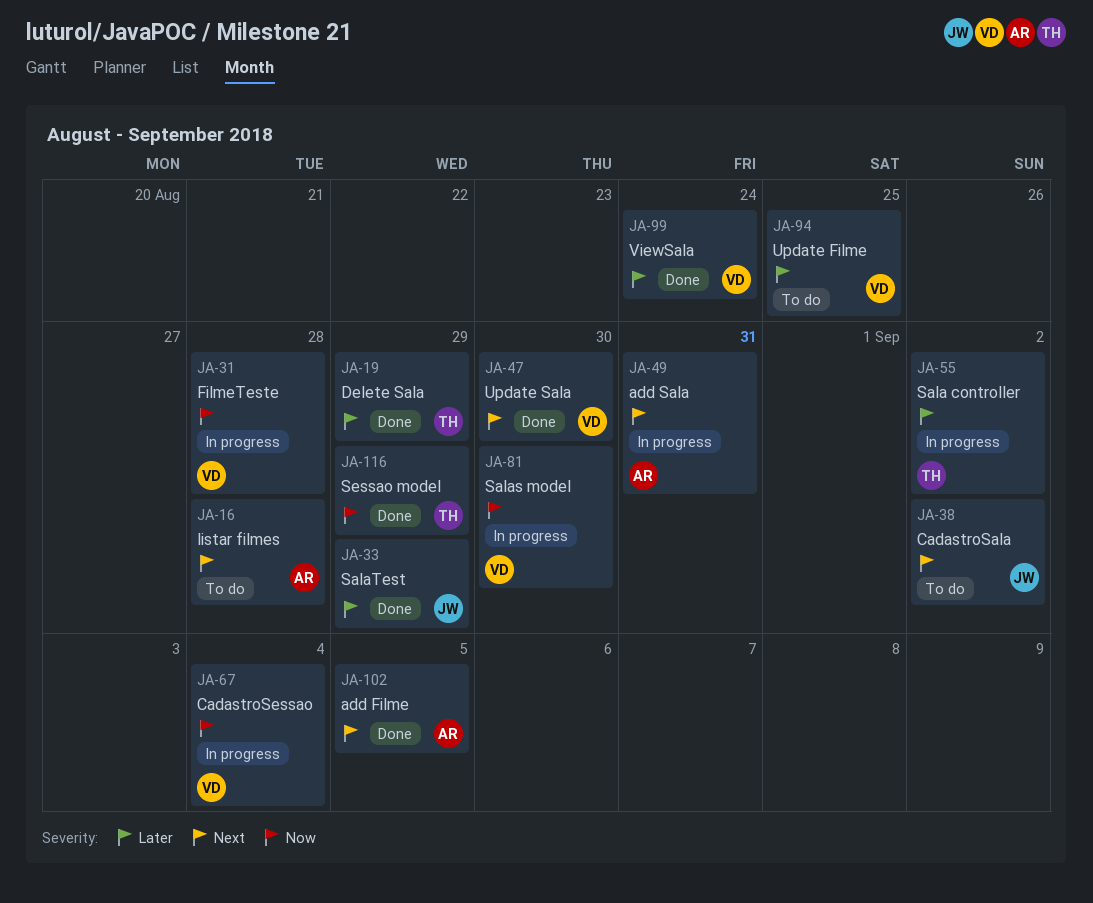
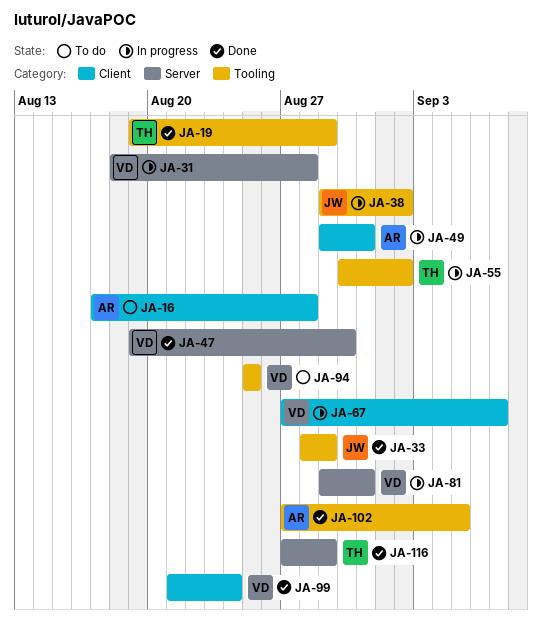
JA-38, status: To do -> In progress
JA-67, due: Sep 4 -> Sep 7
JA-81, due: Aug 30 -> Aug 31

